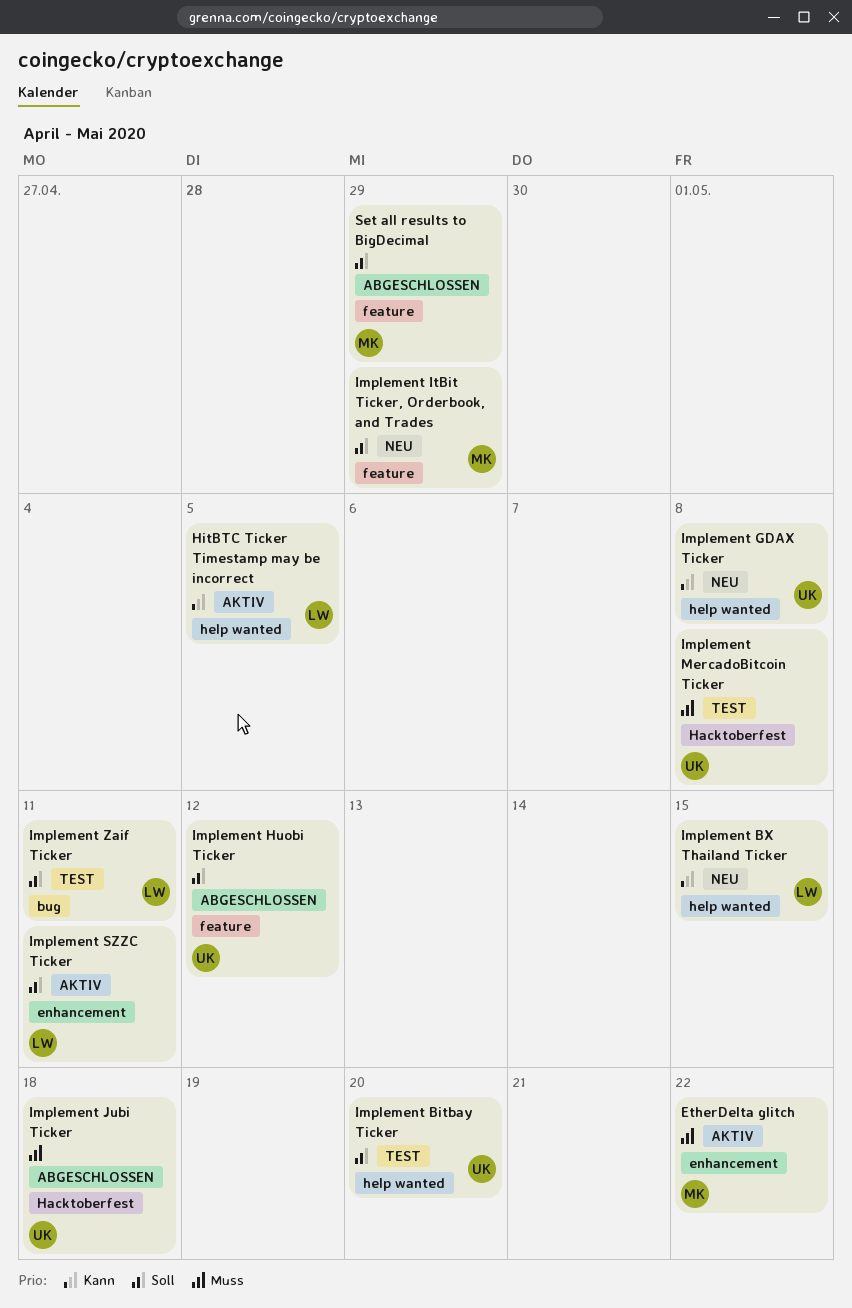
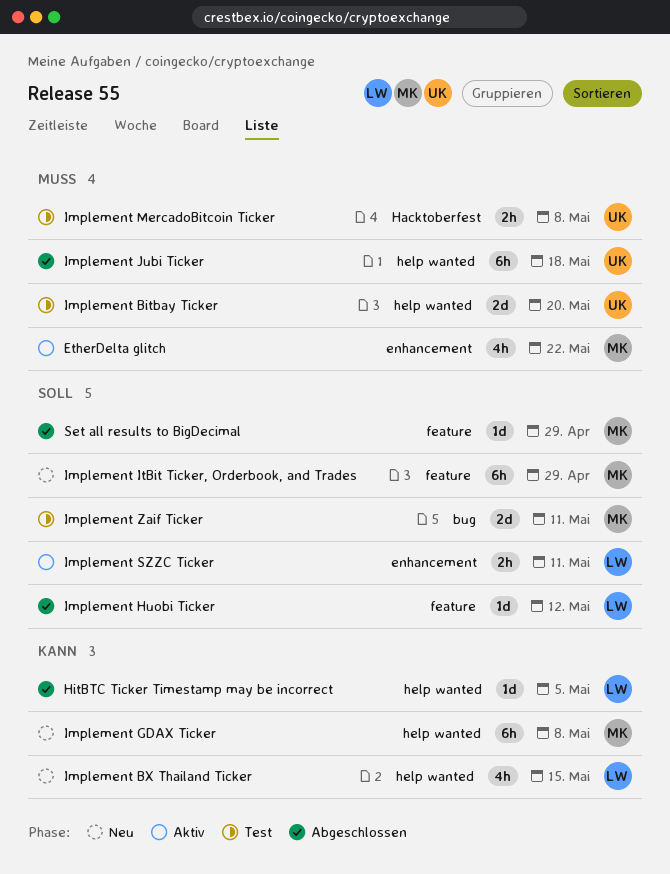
HitBTC Ticker Timestamp may be incorrect, status: Aktiv -> Abgeschlossen
Implement Bitbay Ticker, priority: Soll -> Muss
Implement GDAX Ticker, owner: UK -> MK
Implement Huobi Ticker, owner: UK -> LW
Implement Jubi Ticker, label: Hacktoberfest -> help wanted
Implement Zaif Ticker, owner: LW -> MK

